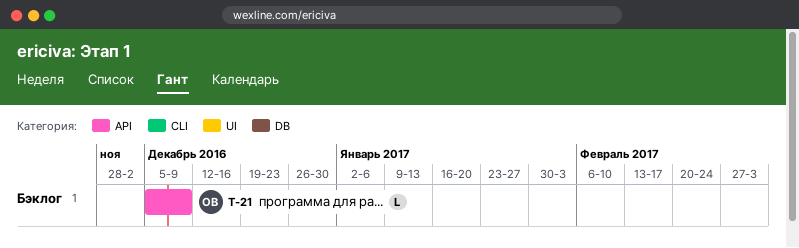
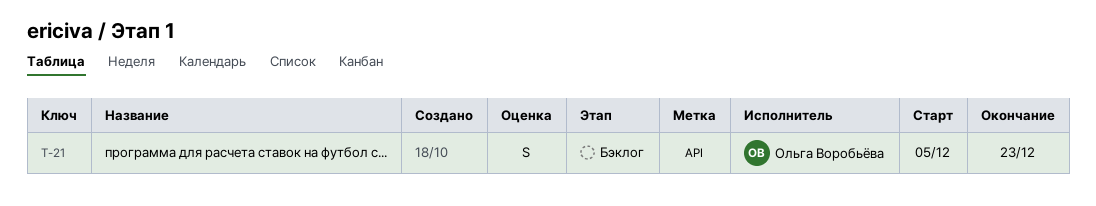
T-21, estimate: L -> S
T-21, due: Dec 9 -> Dec 23

